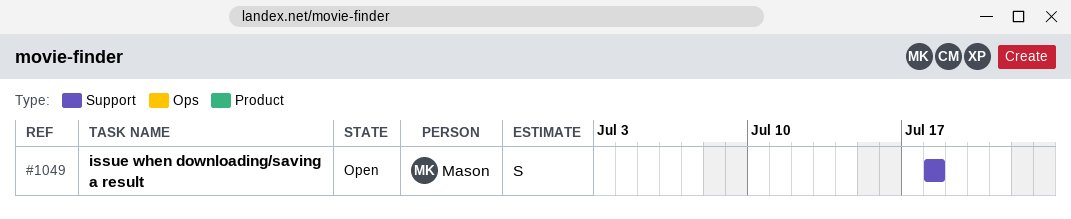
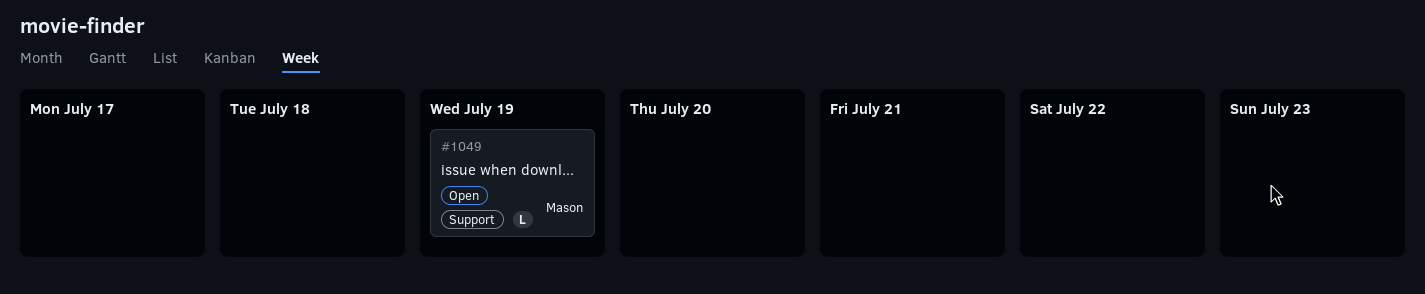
#1049, estimate: S -> L
#1049, due: Jul 18 -> Jul 19

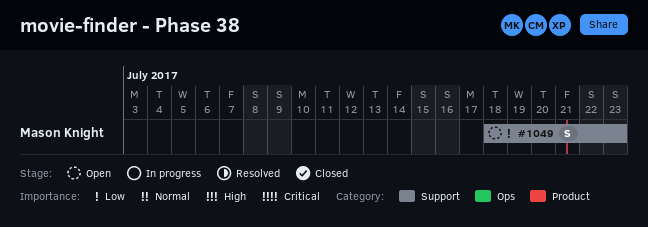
#1049, estimate: L -> S
#1049, due: Jul 19 -> Jul 23

